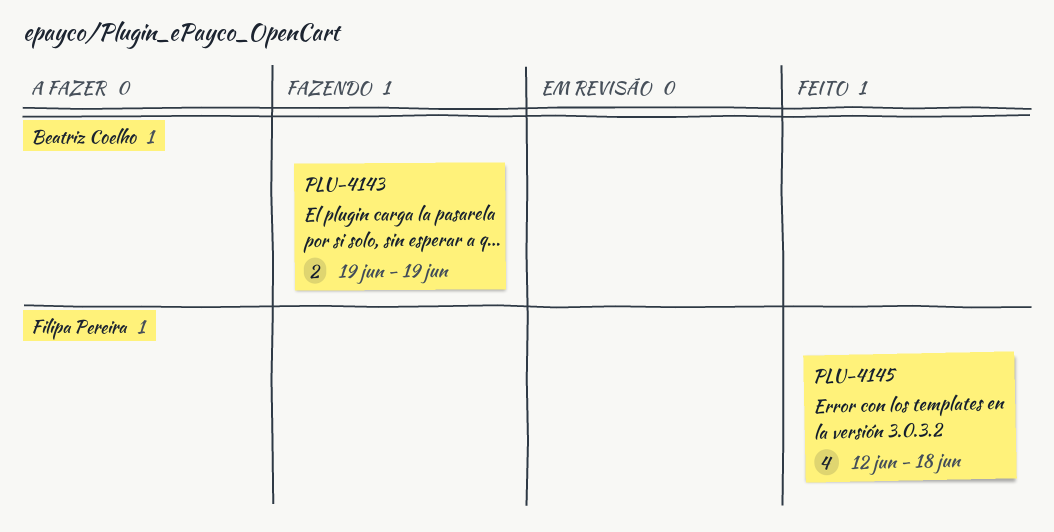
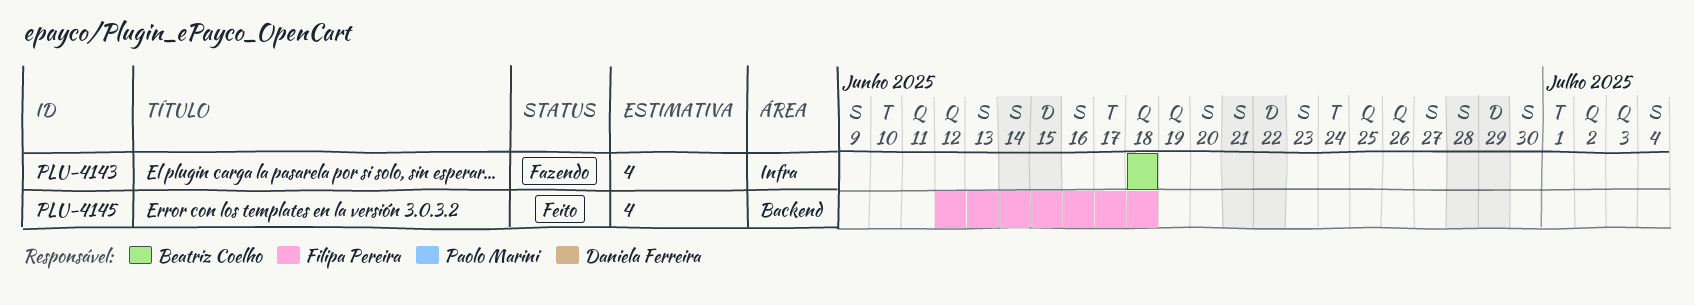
PLU-4143, estimate: 2 -> 4
PLU-4143, start: Jun 19 -> Jun 18
PLU-4143, due: Jun 19 -> Jun 18

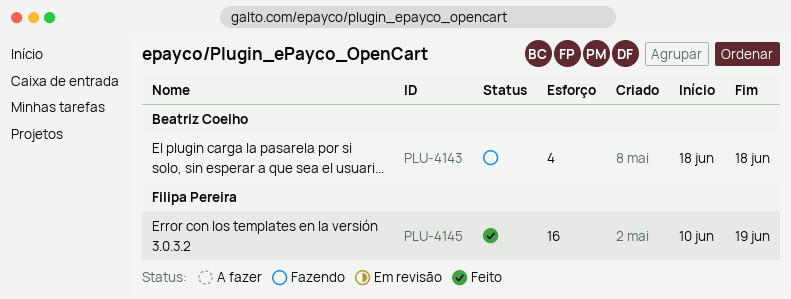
PLU-4145, estimate: 4 -> 16
PLU-4145, start: Jun 12 -> Jun 10
PLU-4145, due: Jun 18 -> Jun 19

